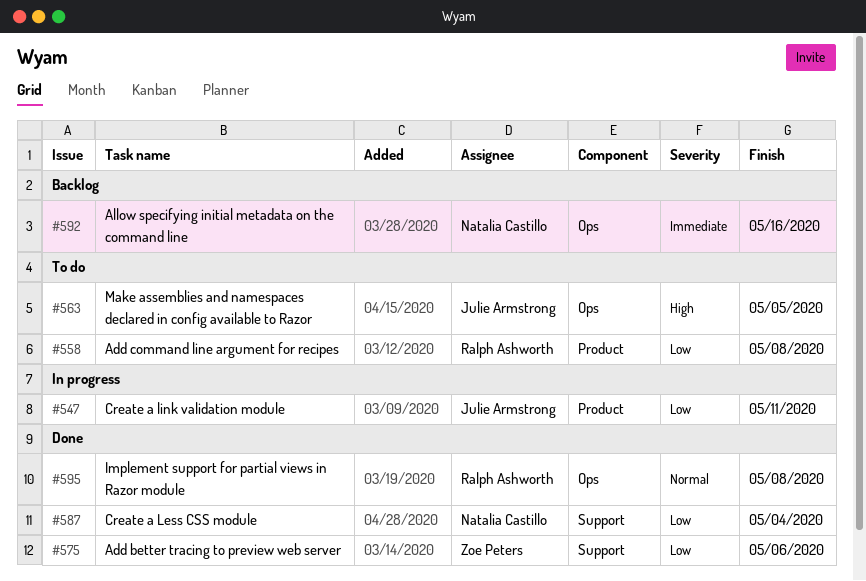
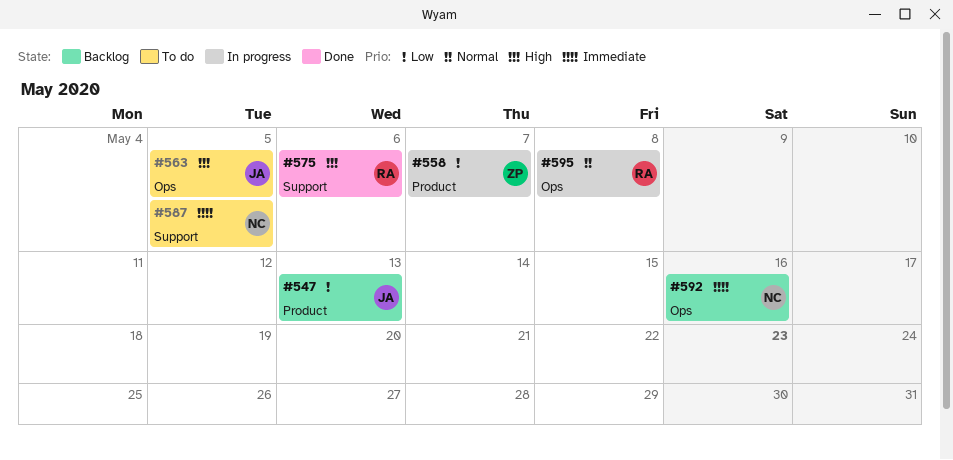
#547, status: In progress -> Backlog
#547, due: May 11 -> May 13
#558, status: To do -> In progress
#558, owner: Ralph Ashworth -> Zoe Peters
#558, due: May 8 -> May 7
#575, owner: Zoe Peters -> Ralph Ashworth
#575, priority: Low -> High
#587, status: Done -> To do
#587, priority: Low -> Immediate
#587, due: May 4 -> May 5
#595, status: Done -> In progress

